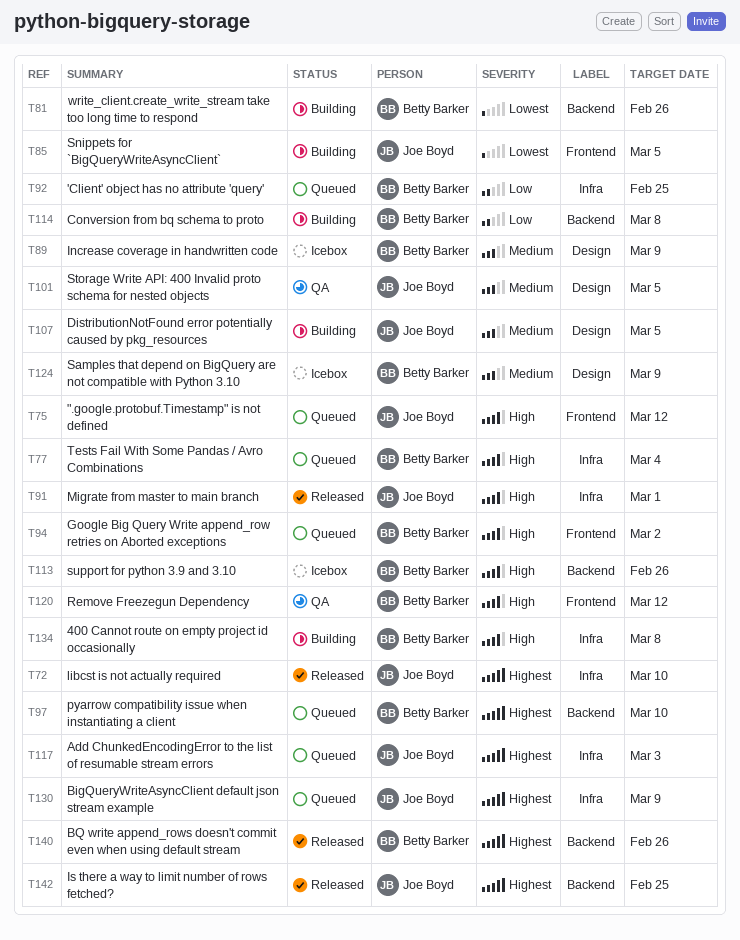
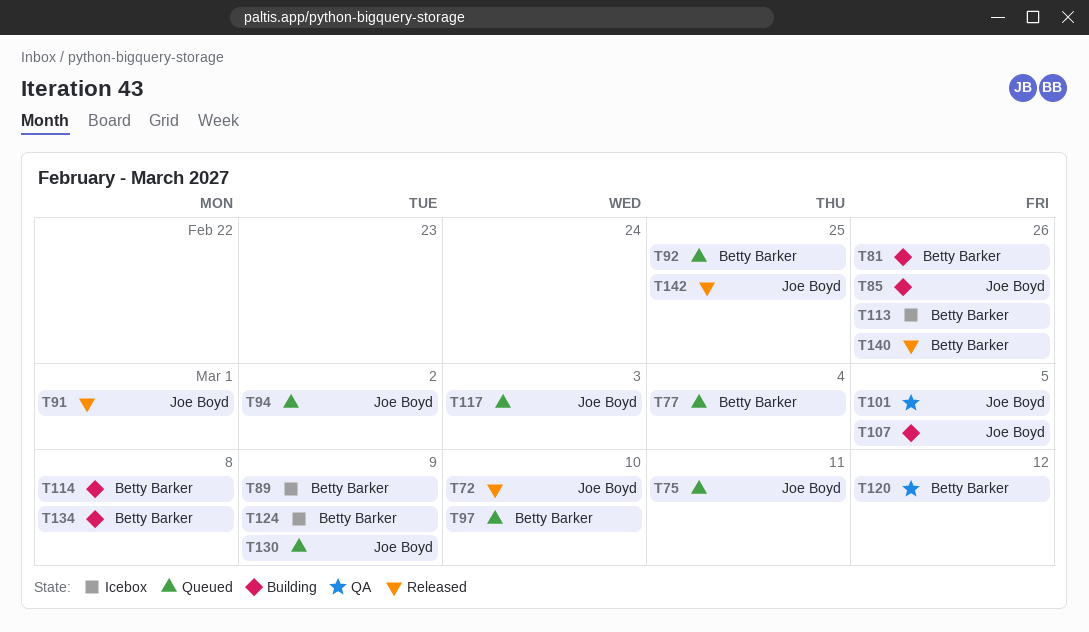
T75, due: Mar 12 -> Mar 11
T85, due: Mar 5 -> Feb 26
T94, owner: Betty Barker -> Joe Boyd

